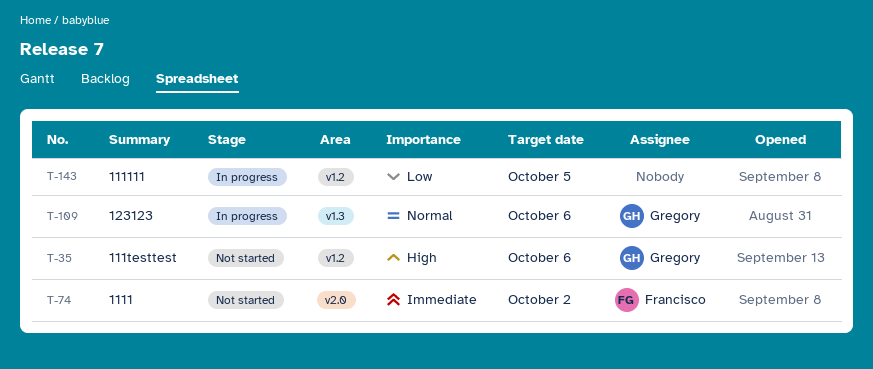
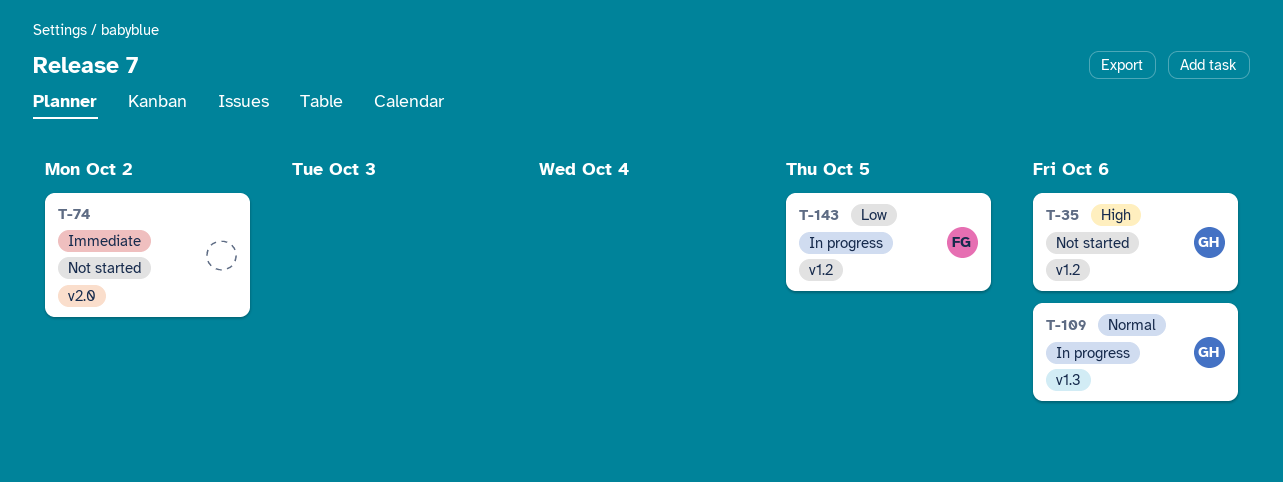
T-74, owner: Francisco -> none
T-143, owner: none -> Francisco

